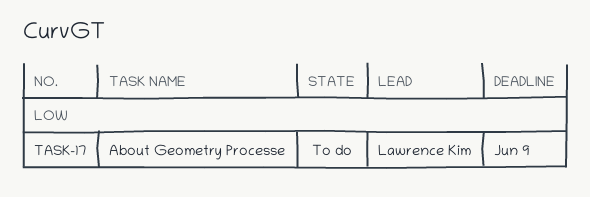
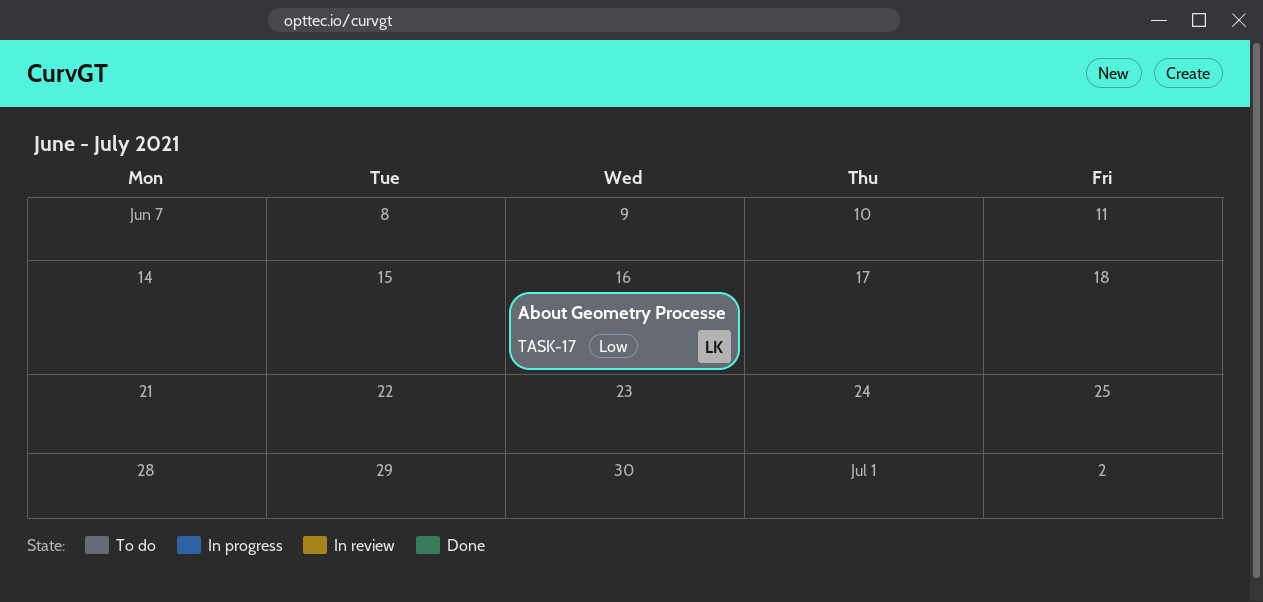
TASK-17, due: Jun 9 -> Jun 16

